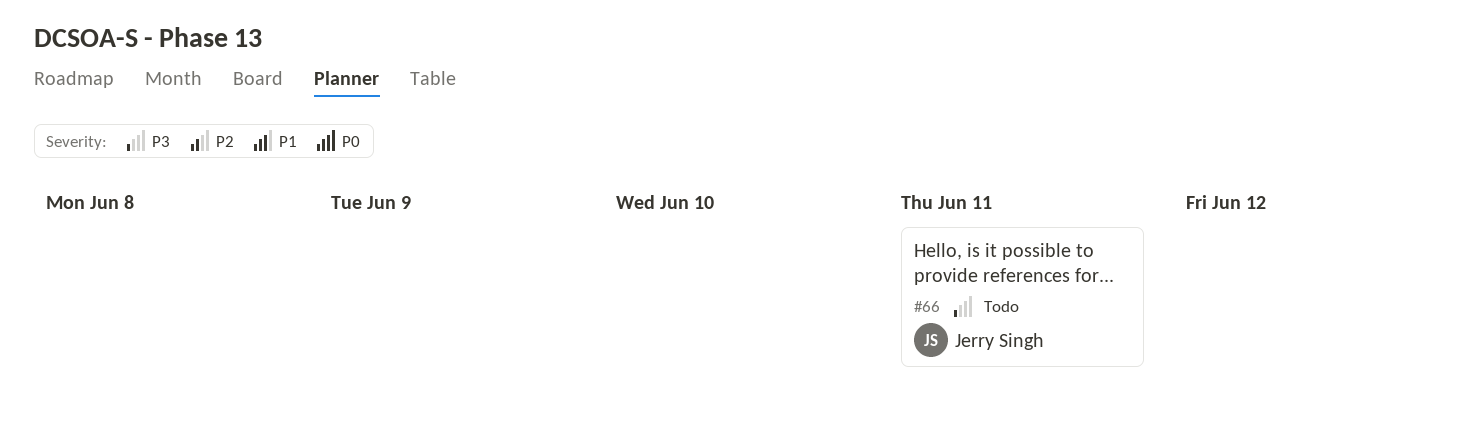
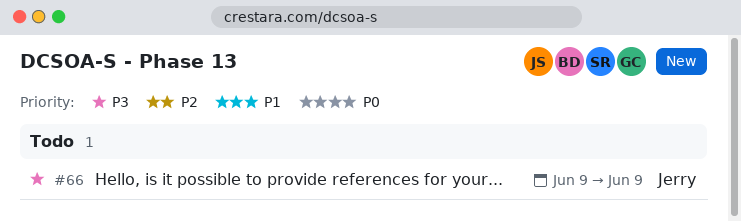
#66, due: Jun 11 -> Jun 9

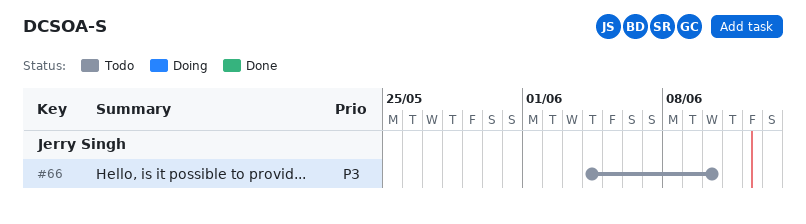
#66, start: Jun 9 -> Jun 4
#66, due: Jun 9 -> Jun 10

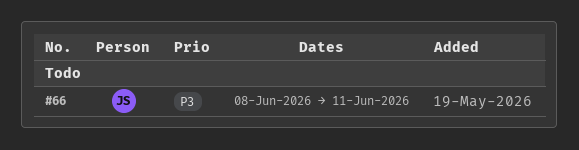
#66, start: Jun 4 -> Jun 8
#66, due: Jun 10 -> Jun 11

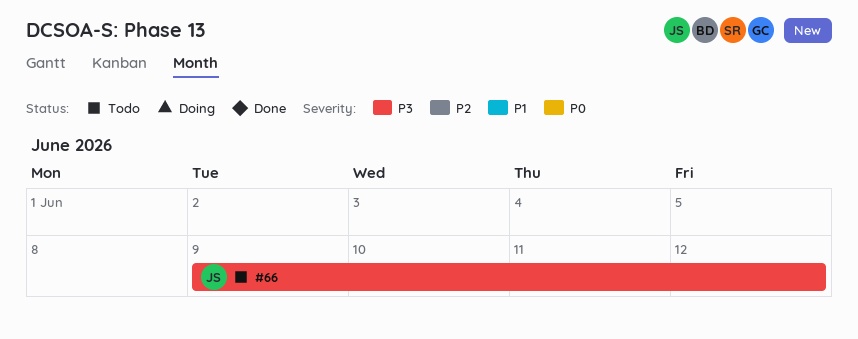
#66, start: Jun 8 -> Jun 9
#66, due: Jun 11 -> Jun 12

